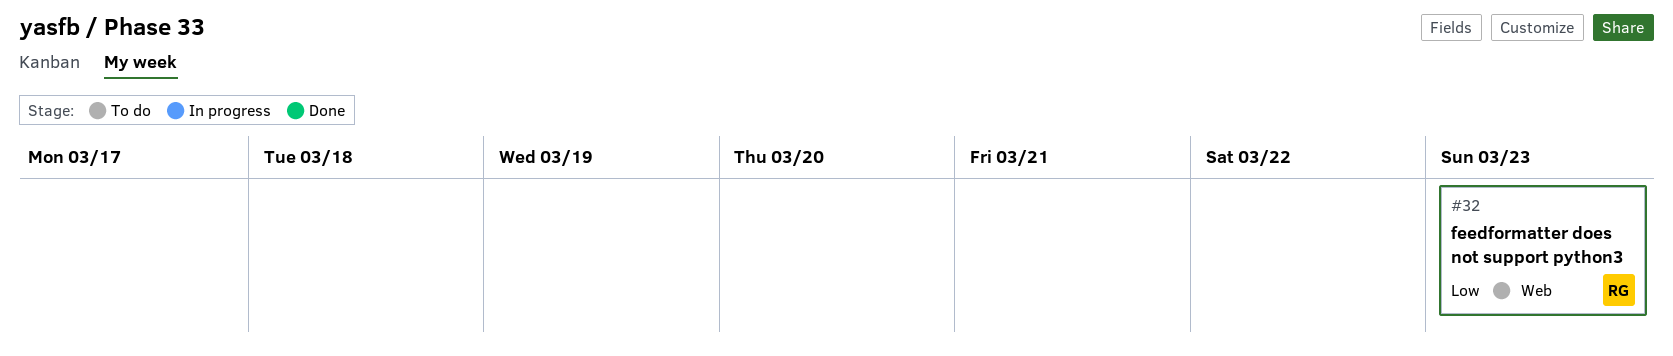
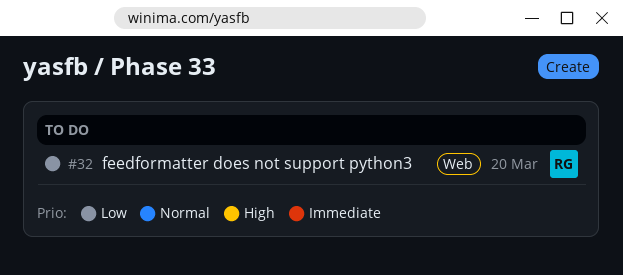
#32, due: Mar 23 -> Mar 20

